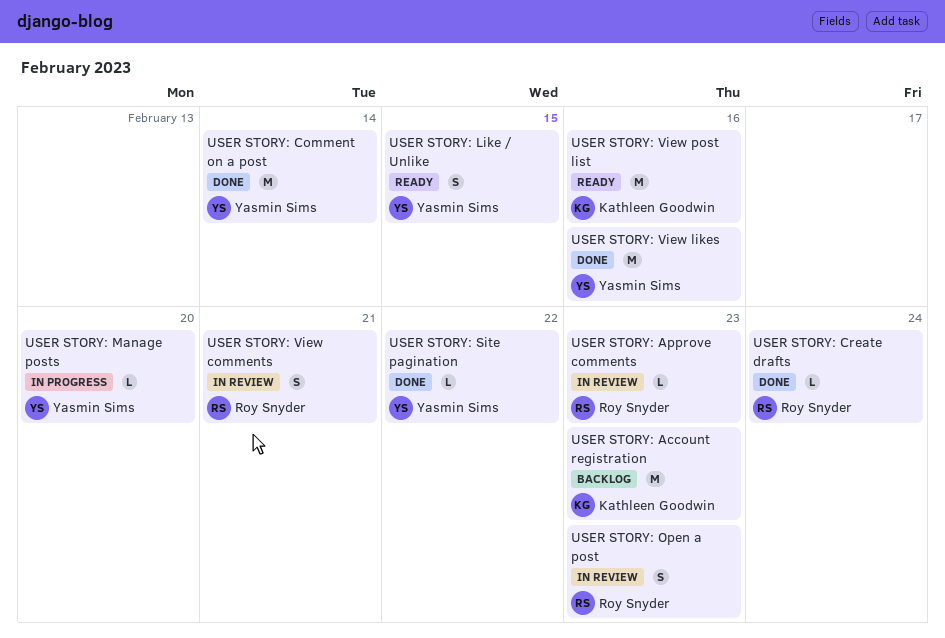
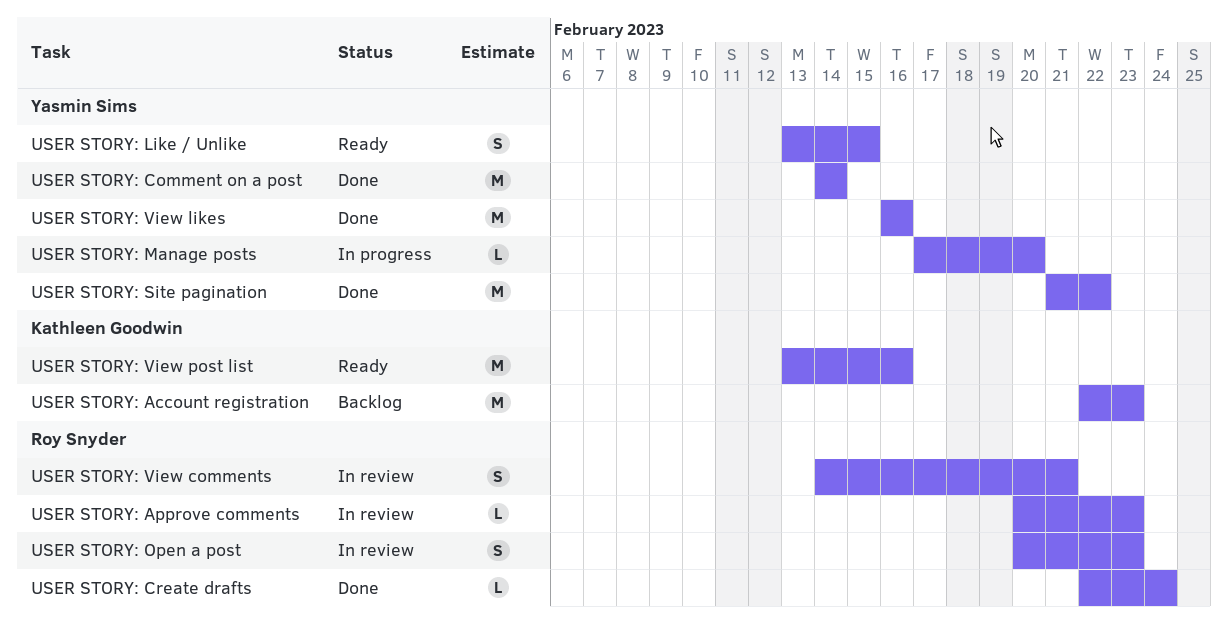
USER STORY: Site pagination, estimate: L -> M

